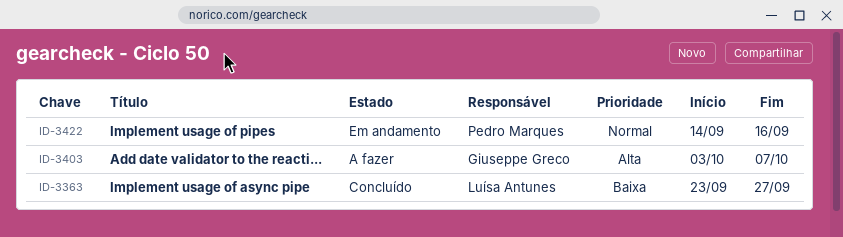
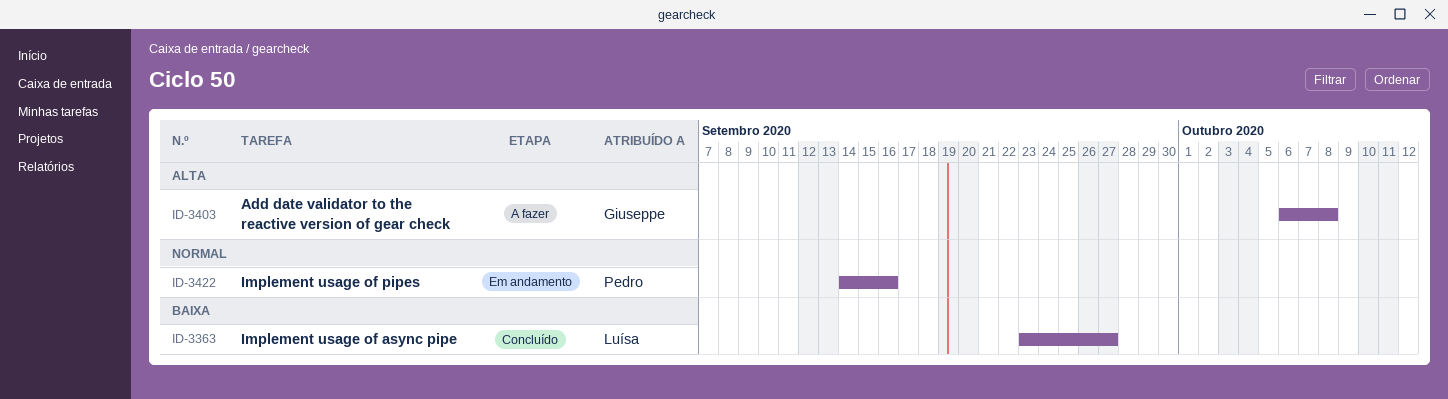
ID-3403, start: Oct 3 -> Oct 6
ID-3403, due: Oct 7 -> Oct 8

